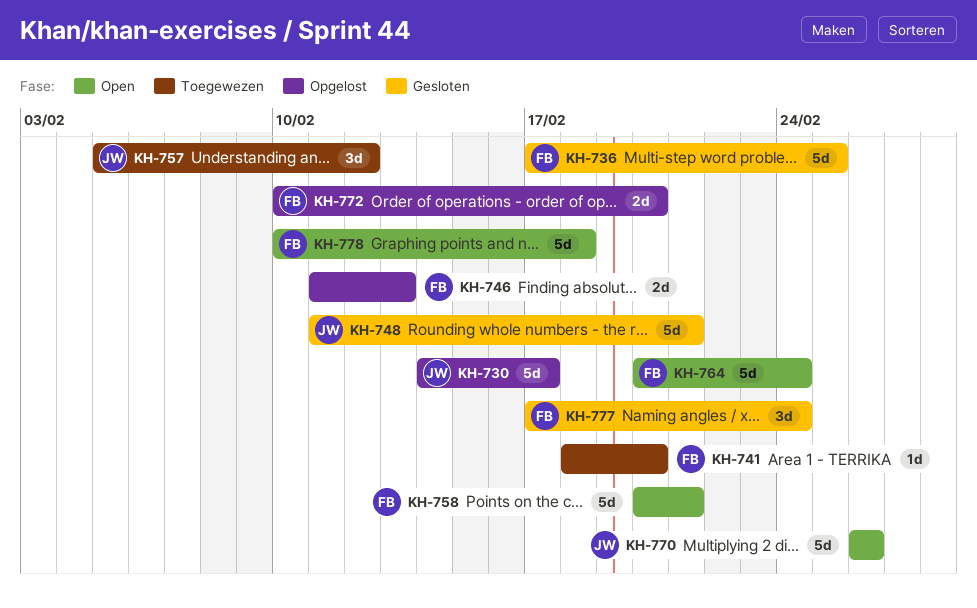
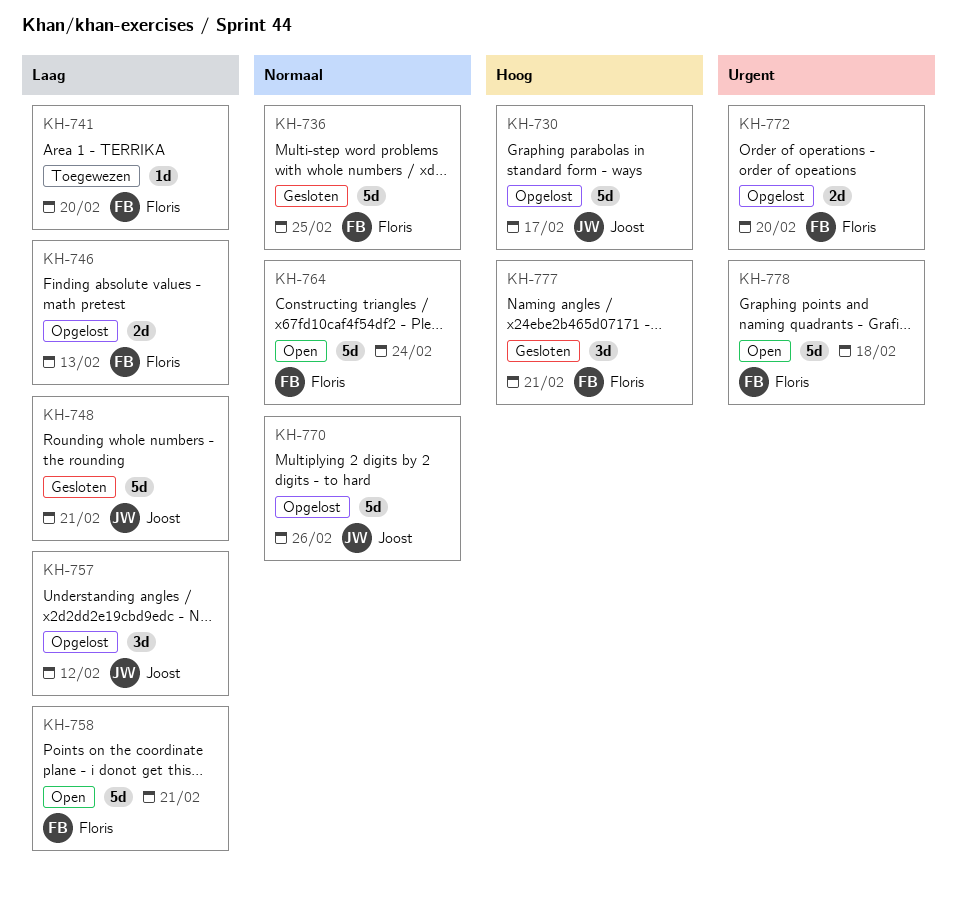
KH-757, status: Toegewezen -> Opgelost
KH-770, status: Open -> Opgelost
KH-777, due: Feb 24 -> Feb 21

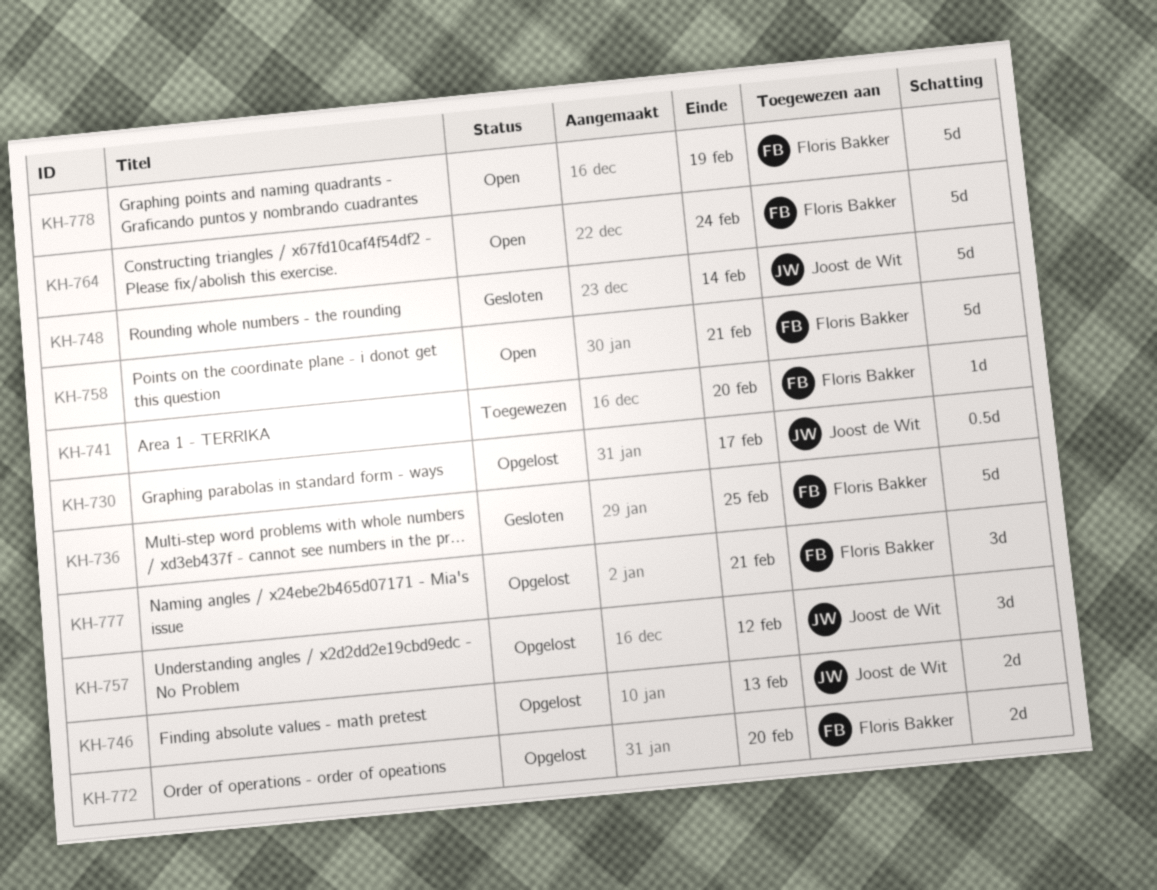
KH-730, estimate: 5d -> 0.5d
KH-746, owner: Floris Bakker -> Joost de Wit
KH-748, due: Feb 21 -> Feb 14
KH-770: present -> none
KH-777, status: Gesloten -> Opgelost
KH-778, due: Feb 18 -> Feb 19

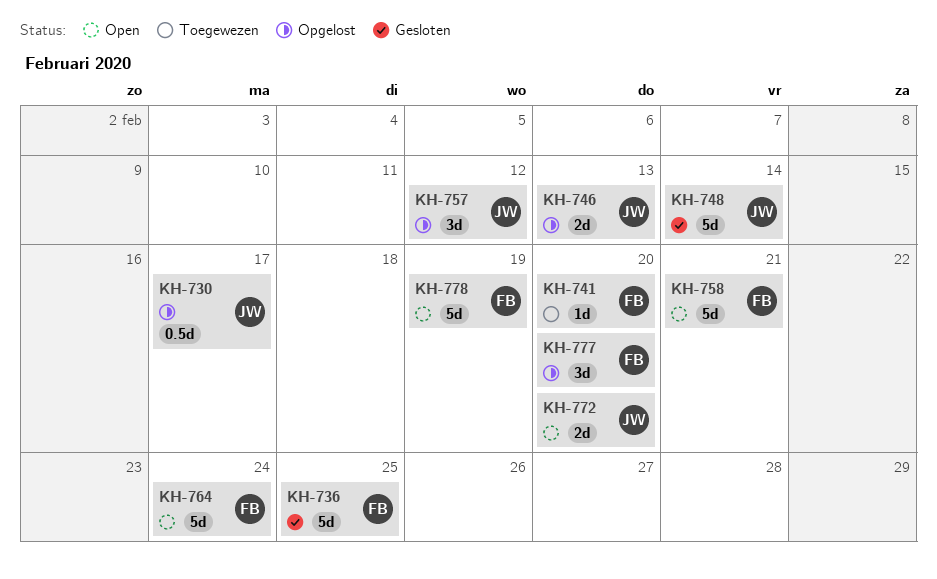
KH-772, status: Opgelost -> Open
KH-772, owner: Floris Bakker -> Joost de Wit
KH-777, due: Feb 21 -> Feb 20

